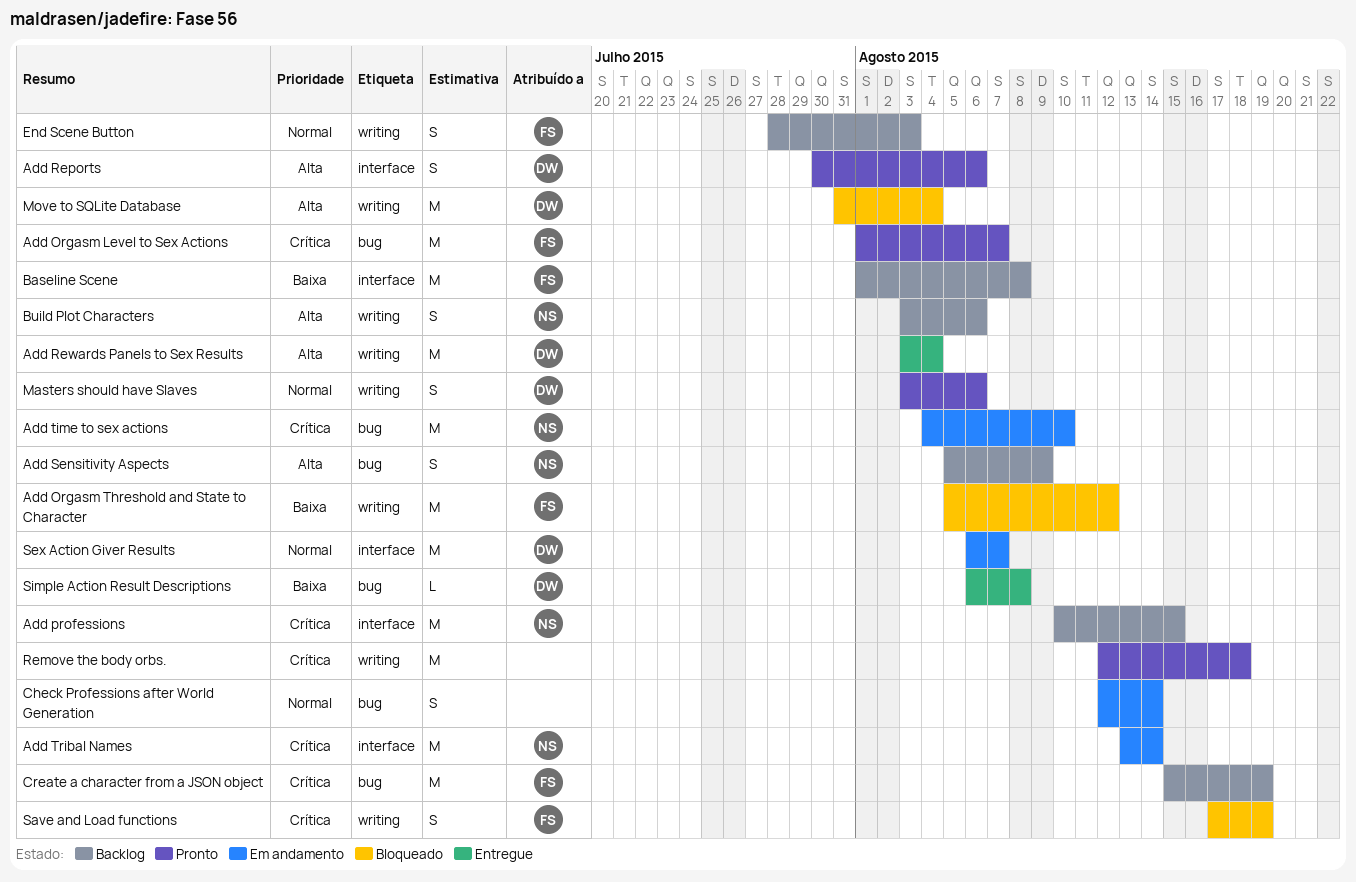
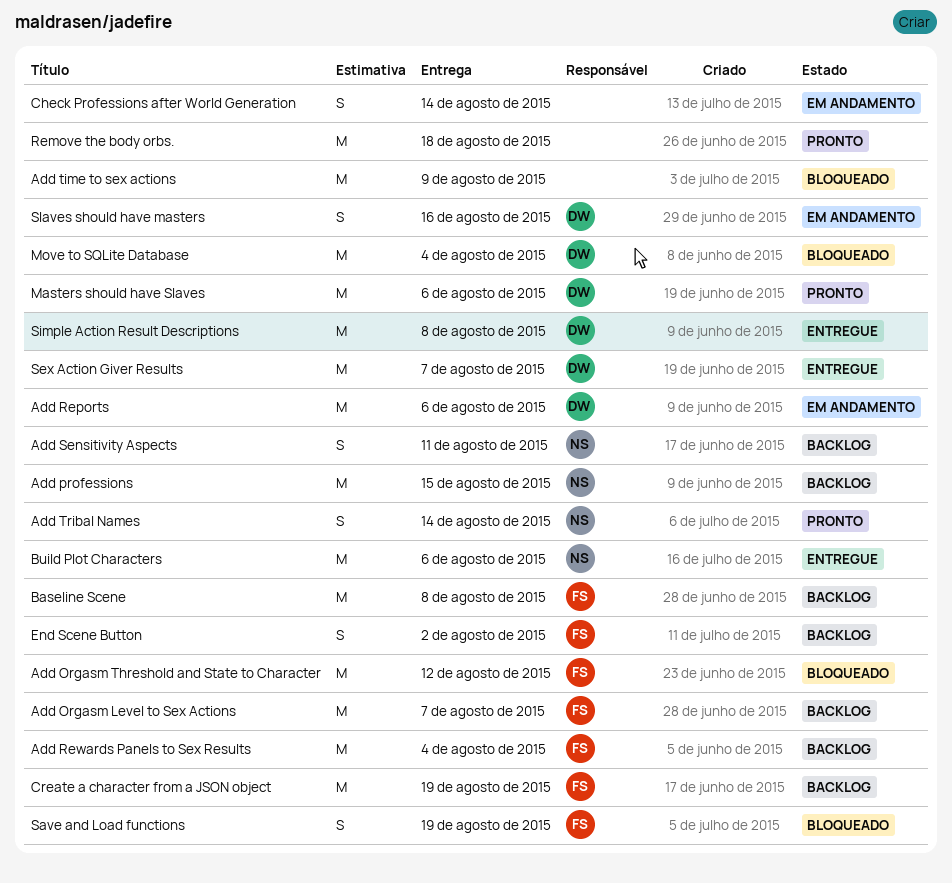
Add Orgasm Level to Sex Actions, status: Pronto -> Backlog
Add Reports, status: Pronto -> Em andamento
Add Reports, estimate: S -> M
Add Rewards Panels to Sex Results, status: Entregue -> Backlog
Add Rewards Panels to Sex Results, owner: DW -> FS
Add Sensitivity Aspects, due: Aug 9 -> Aug 11
Add time to sex actions, status: Em andamento -> Bloqueado
Add time to sex actions, owner: NS -> none
Add time to sex actions, due: Aug 10 -> Aug 9
Add Tribal Names, status: Em andamento -> Pronto
Add Tribal Names, estimate: M -> S
Build Plot Characters, status: Backlog -> Entregue
Build Plot Characters, estimate: S -> M
End Scene Button, due: Aug 3 -> Aug 2
Masters should have Slaves, estimate: S -> M
Sex Action Giver Results, status: Em andamento -> Entregue
Simple Action Result Descriptions, estimate: L -> M
Slaves should have masters: none -> present

